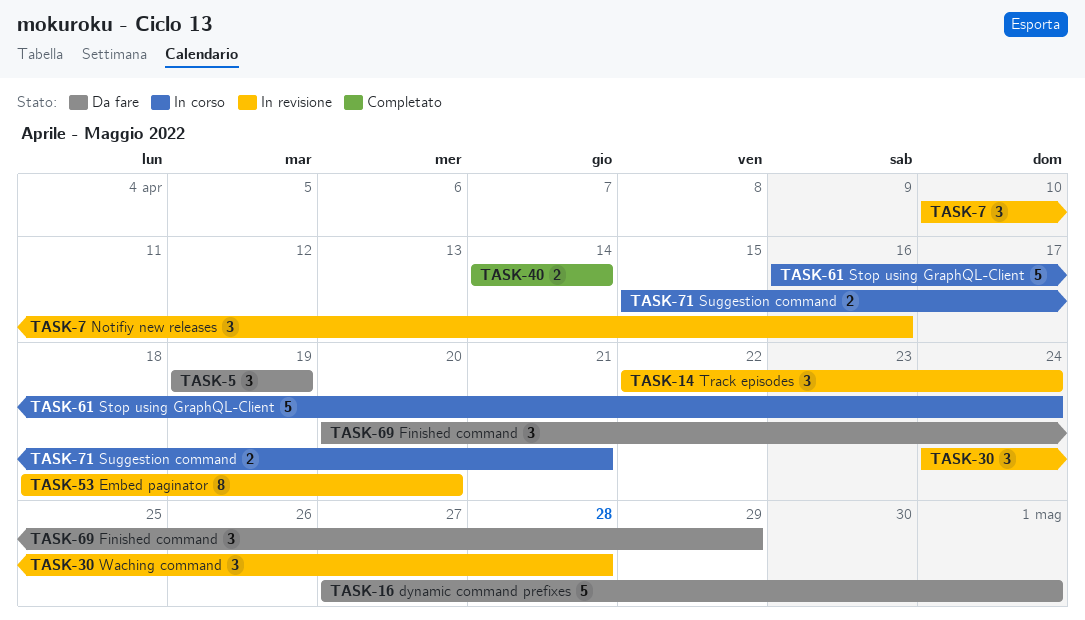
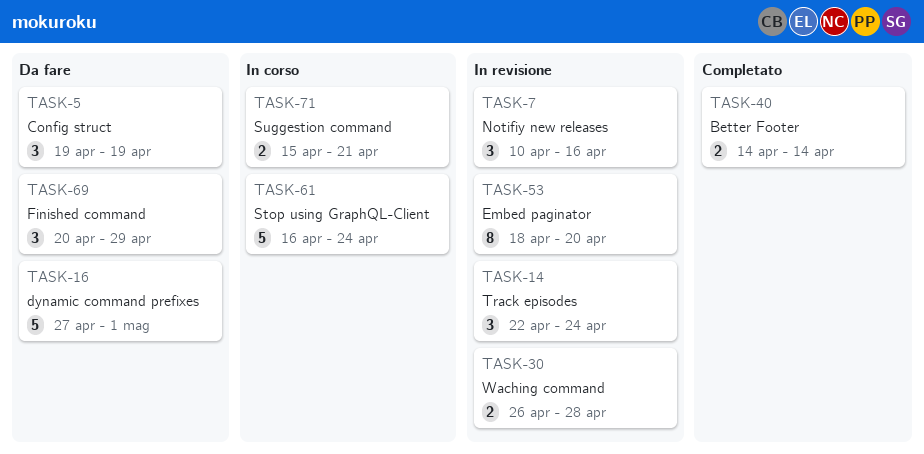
TASK-30, estimate: 3 -> 2
TASK-30, start: Apr 24 -> Apr 26

